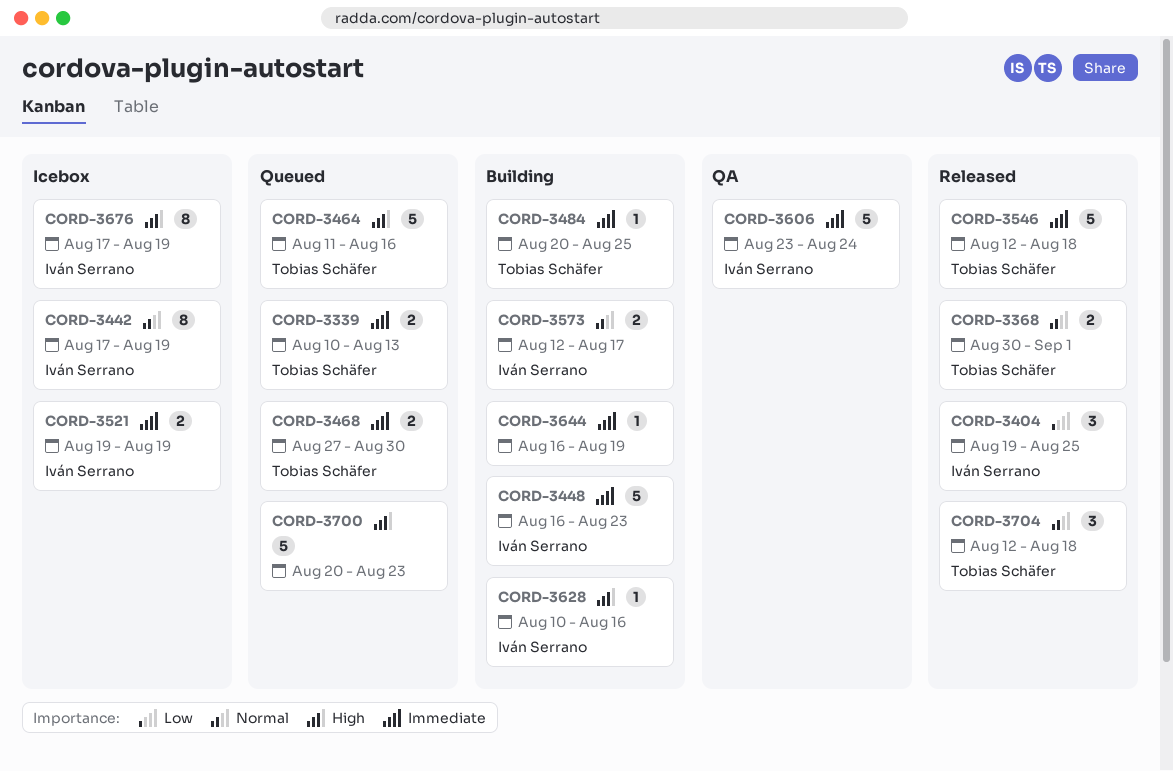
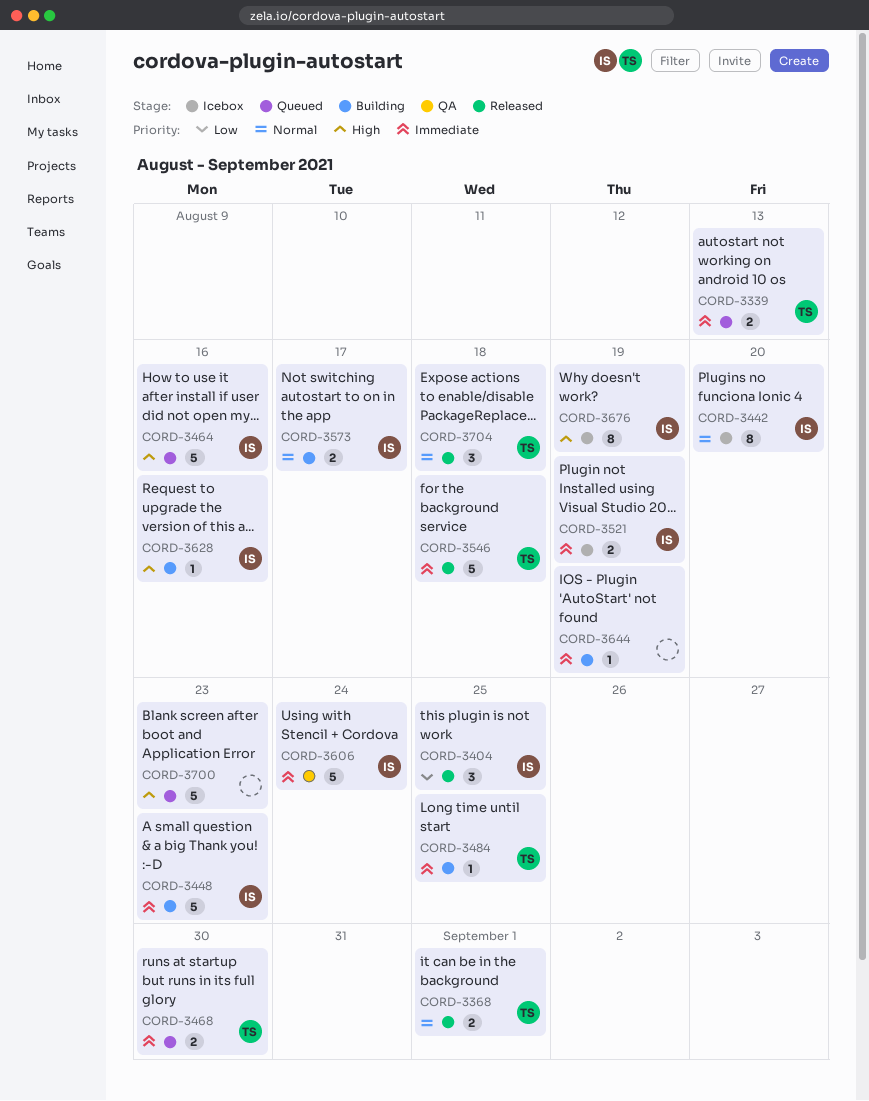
CORD-3442, due: Aug 19 -> Aug 20
CORD-3464, owner: Tobias Schäfer -> Iván Serrano

